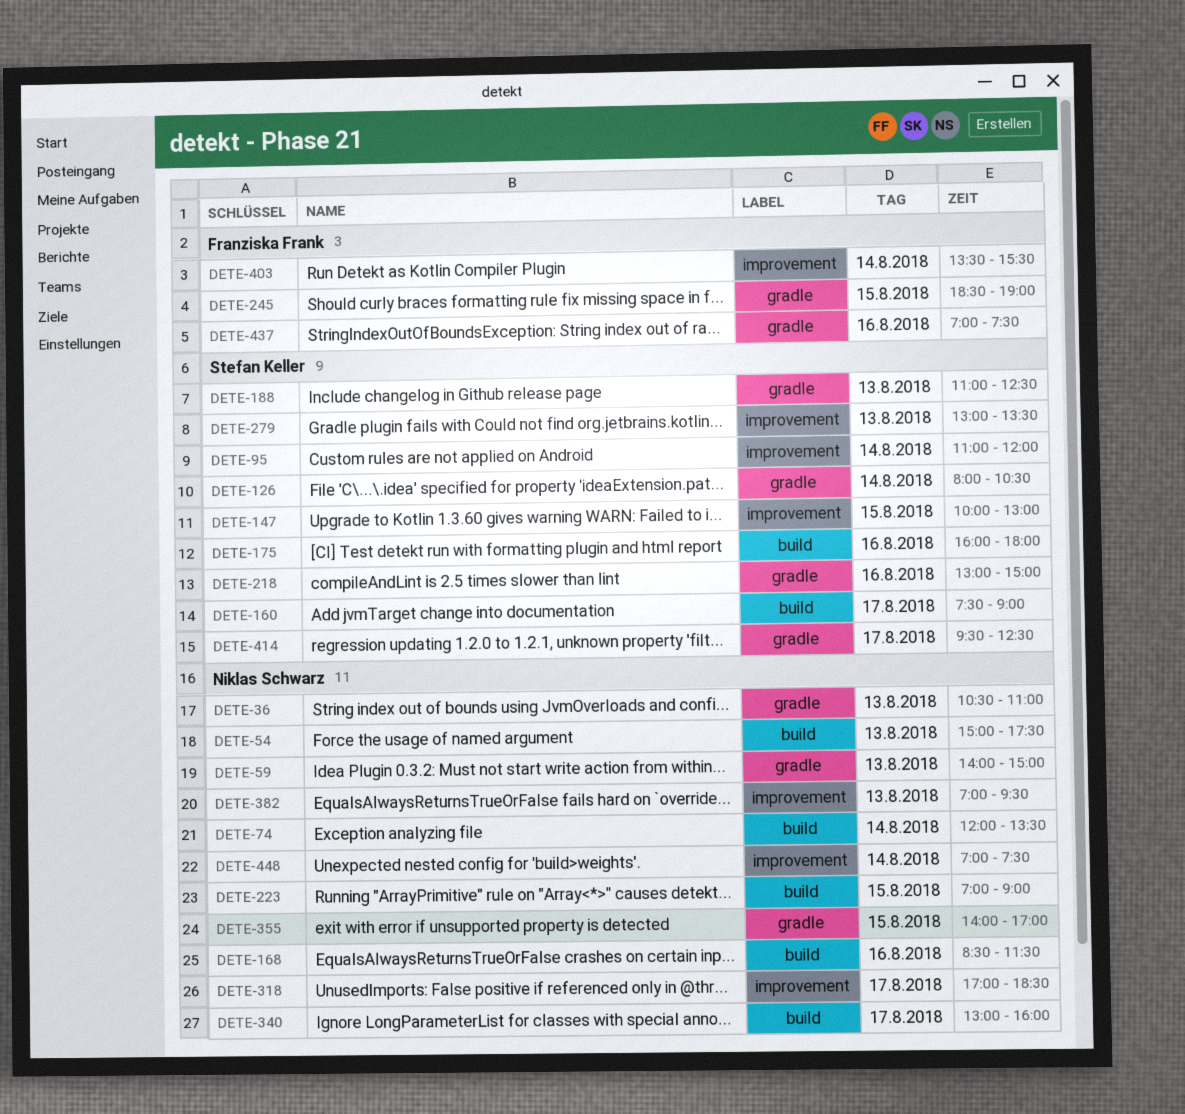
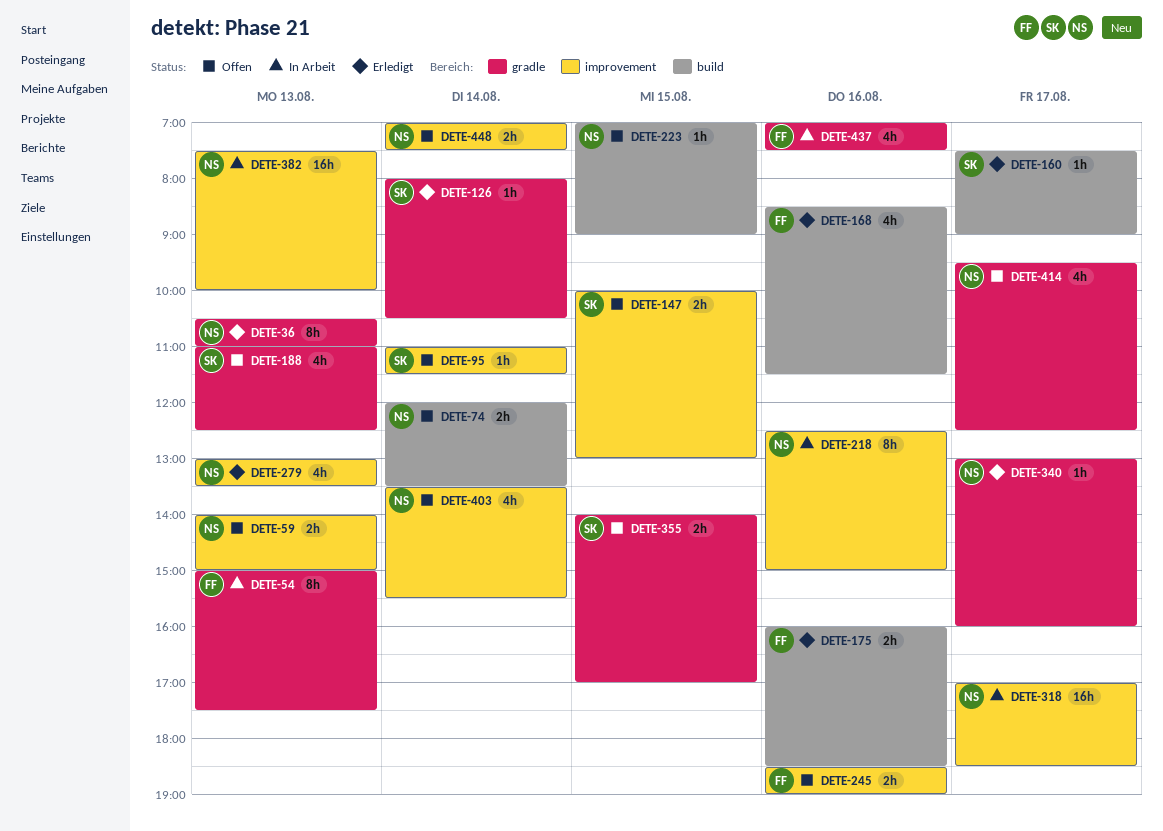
DETE-54, owner: Niklas Schwarz -> Franziska Frank
DETE-54, label: build -> gradle
DETE-59, label: gradle -> improvement
DETE-95, ends: 12:00 -> 11:30
DETE-168, owner: Niklas Schwarz -> Franziska Frank
DETE-175, owner: Stefan Keller -> Franziska Frank
DETE-175, ends: 18:00 -> 18:30
DETE-218, owner: Stefan Keller -> Niklas Schwarz
DETE-218, label: gradle -> improvement
DETE-218, begins: 13:00 -> 12:30
DETE-245, label: gradle -> improvement
DETE-245, day: Aug 15 -> Aug 16
DETE-279, owner: Stefan Keller -> Niklas Schwarz
DETE-340, label: build -> gradle
DETE-355, owner: Niklas Schwarz -> Stefan Keller
DETE-382, begins: 07:00 -> 07:30
DETE-382, ends: 09:30 -> 10:00
DETE-403, owner: Franziska Frank -> Niklas Schwarz
DETE-414, owner: Stefan Keller -> Niklas Schwarz

